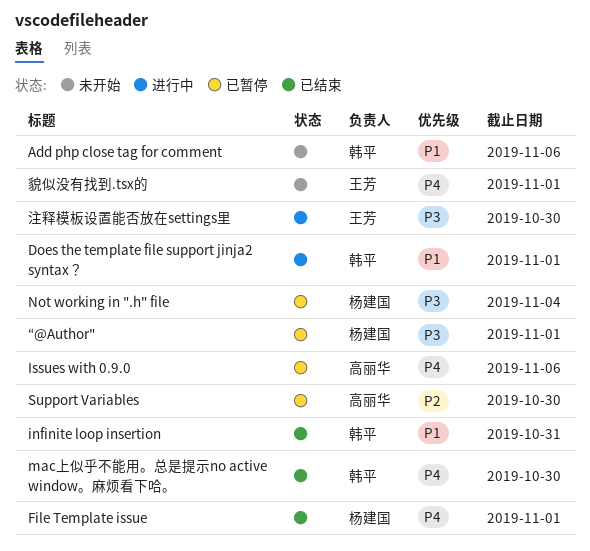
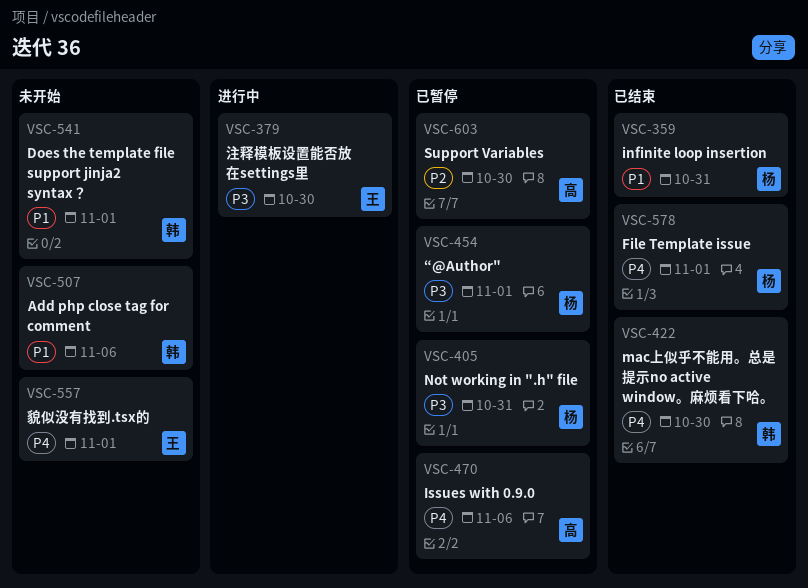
Does the template file support jinja2 syntax？, status: 进行中 -> 未开始
infinite loop insertion, owner: 韩平 -> 杨建国
Not working in ".h" file, due: Nov 4 -> Oct 31

